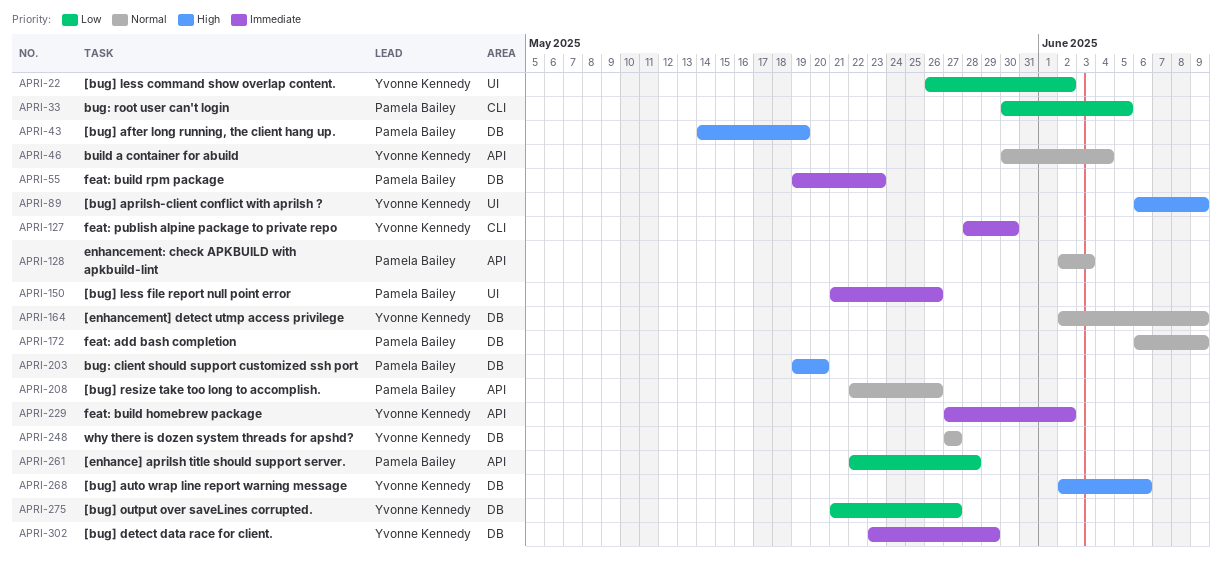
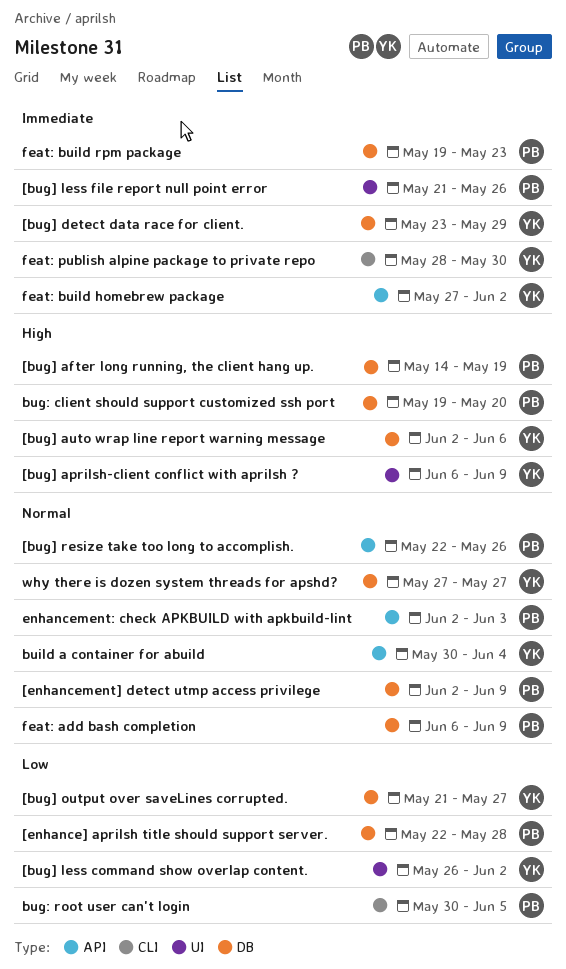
[enhance] aprilsh title should support server., label: API -> DB
[enhancement] detect utmp access privilege, owner: Yvonne Kennedy -> Pamela Bailey

